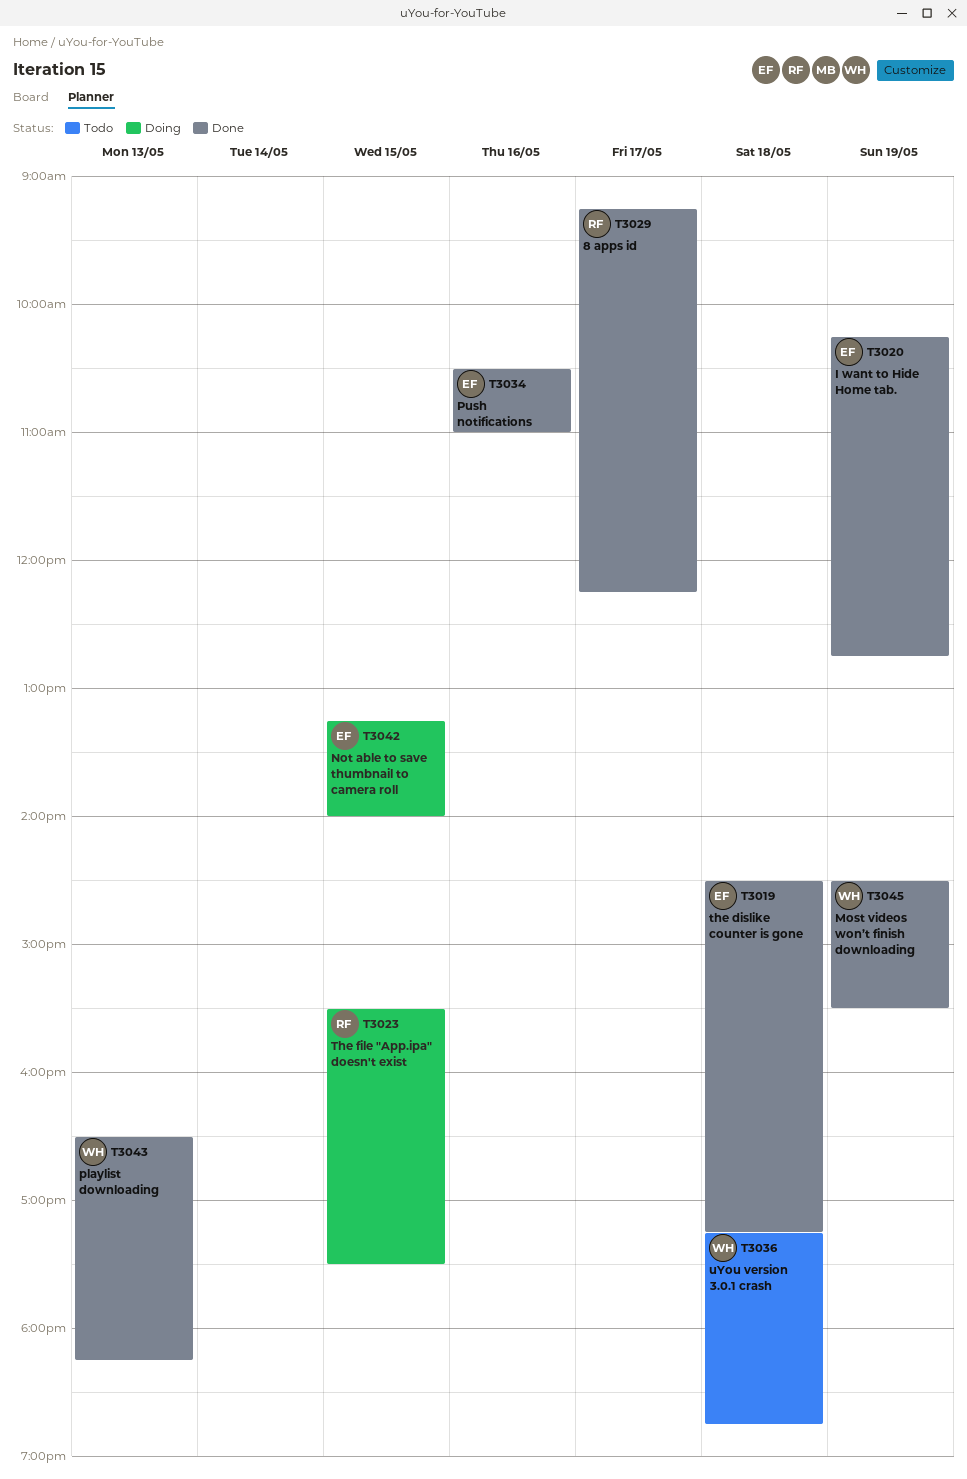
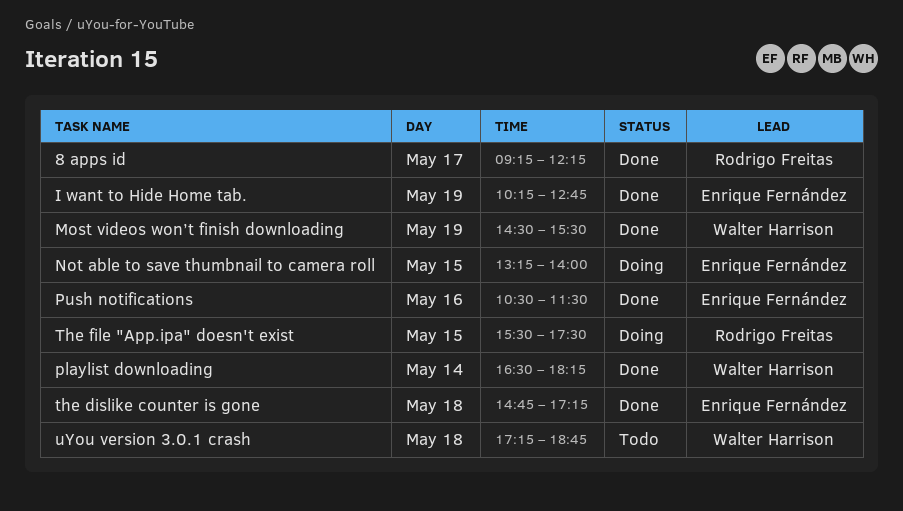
playlist downloading, day: May 13 -> May 14
Push notifications, ends: 11:00 -> 11:30
the dislike counter is gone, begins: 14:30 -> 14:45

